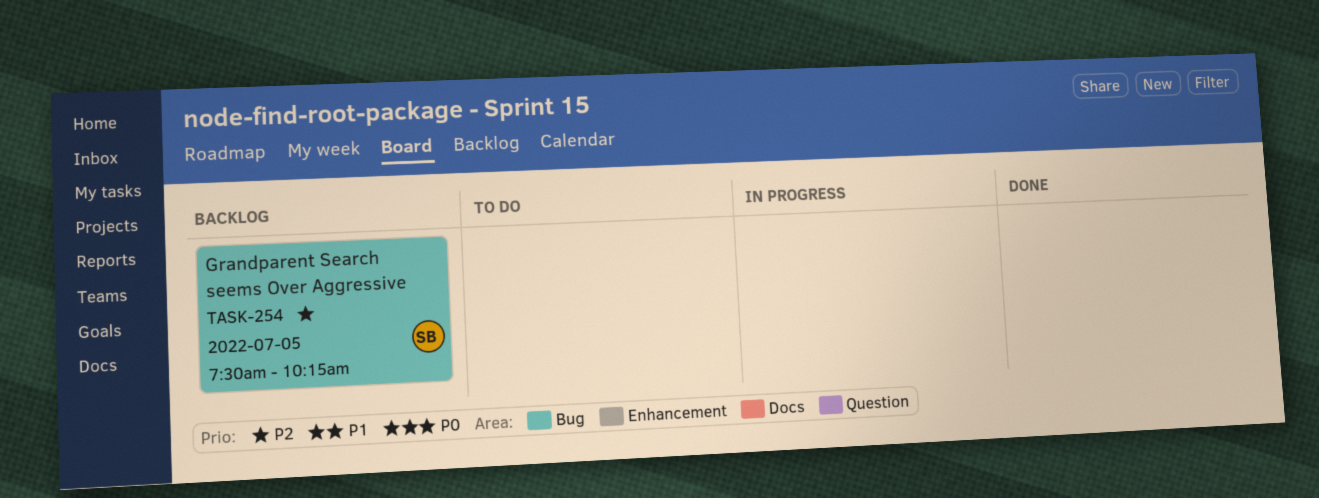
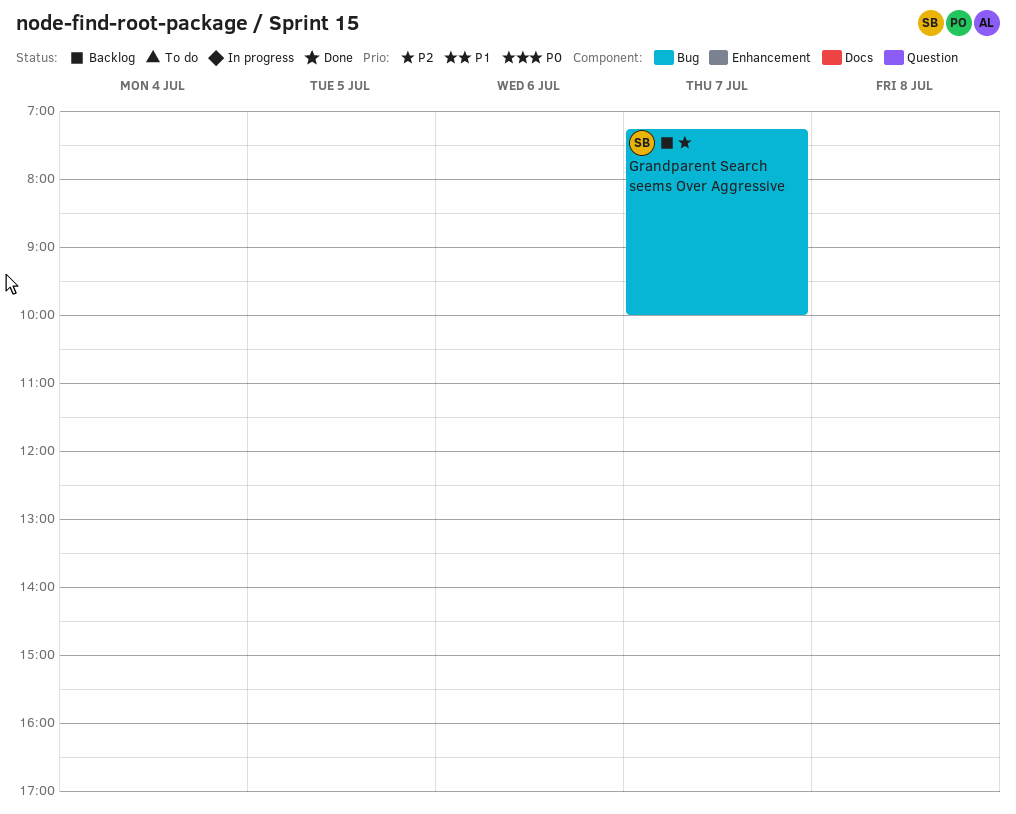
Grandparent Search seems Over Aggressive, day: Jul 5 -> Jul 7
Grandparent Search seems Over Aggressive, begins: 07:30 -> 07:15
Grandparent Search seems Over Aggressive, ends: 10:15 -> 10:00

